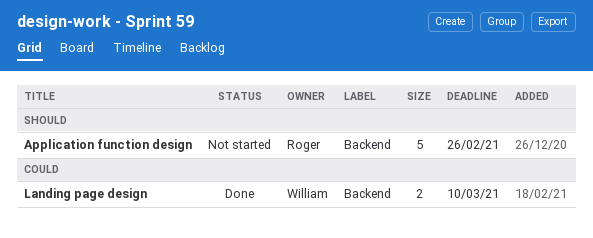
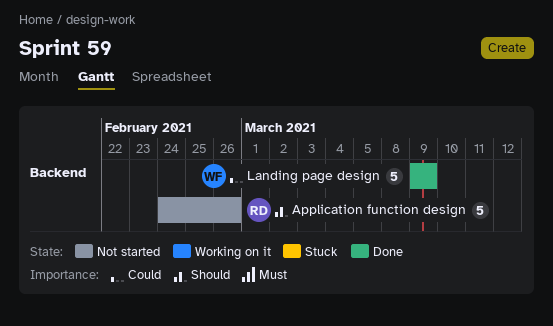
Landing page design, estimate: 2 -> 5
Landing page design, due: Mar 10 -> Mar 9

